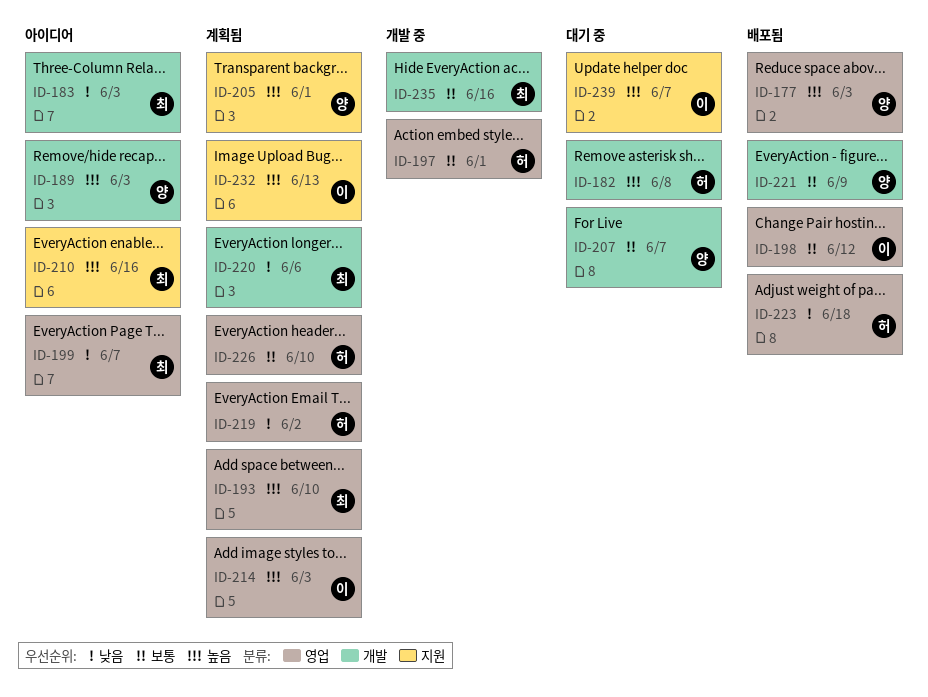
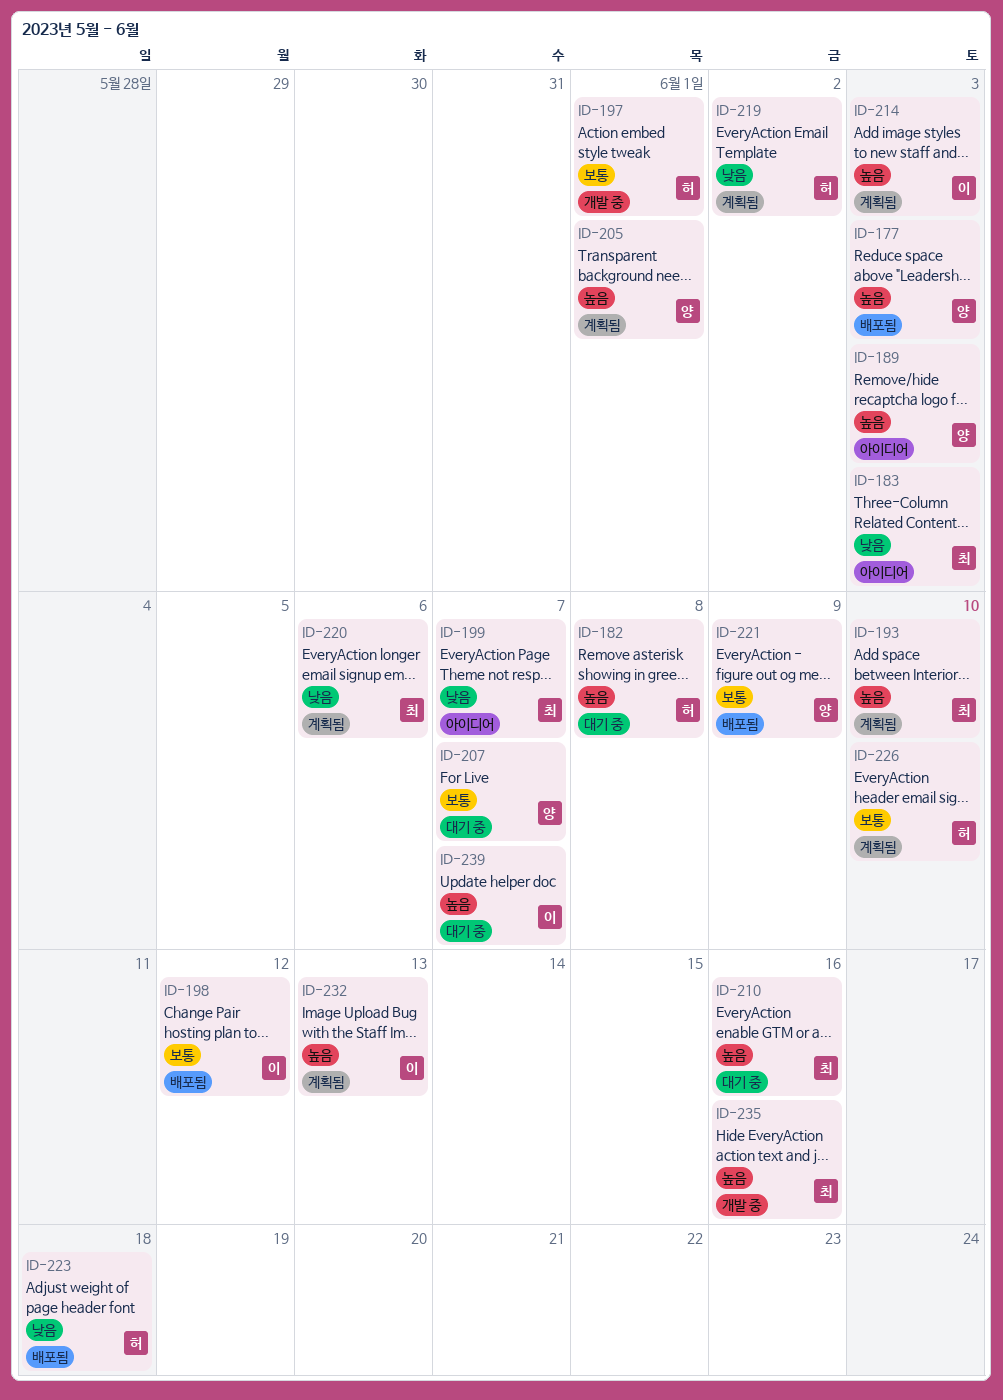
ID-210, status: 아이디어 -> 대기 중
ID-235, priority: 보통 -> 높음

